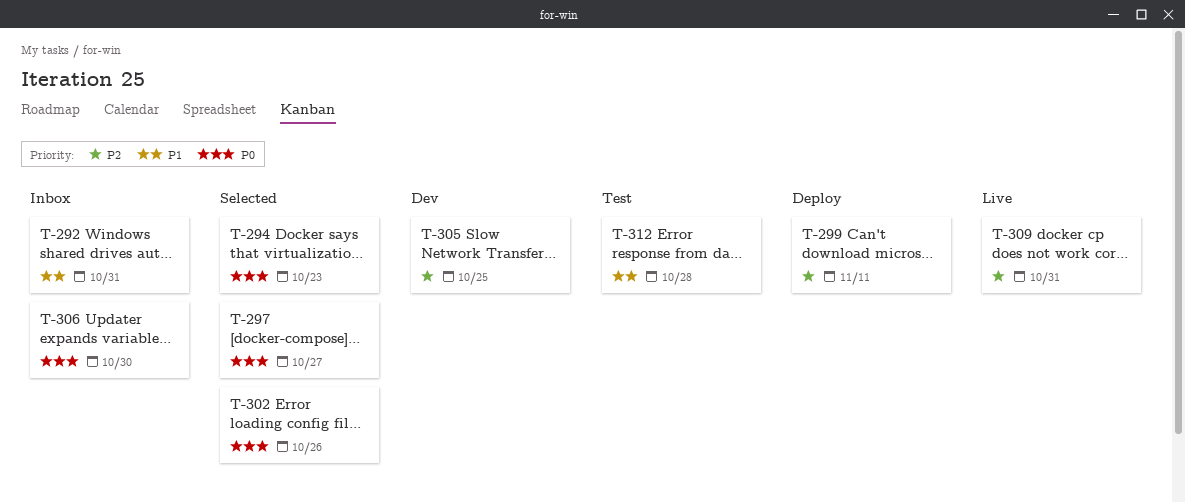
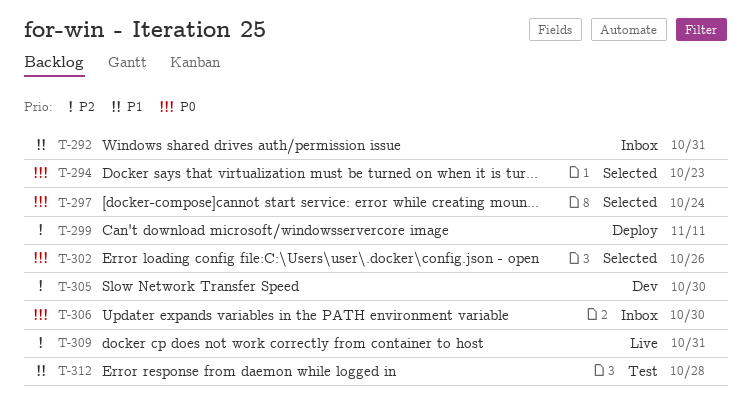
T-297, due: Oct 27 -> Oct 24
T-305, due: Oct 25 -> Oct 30

